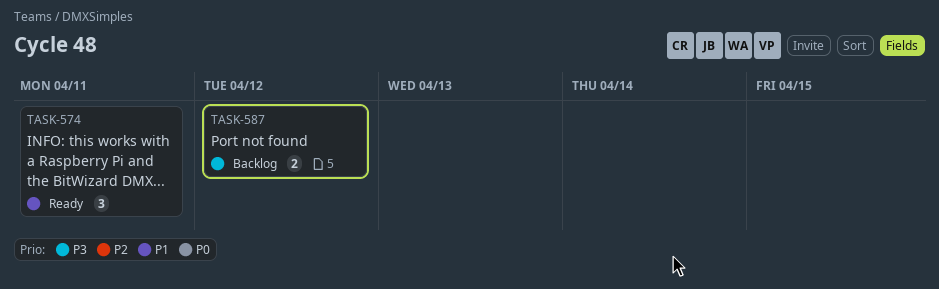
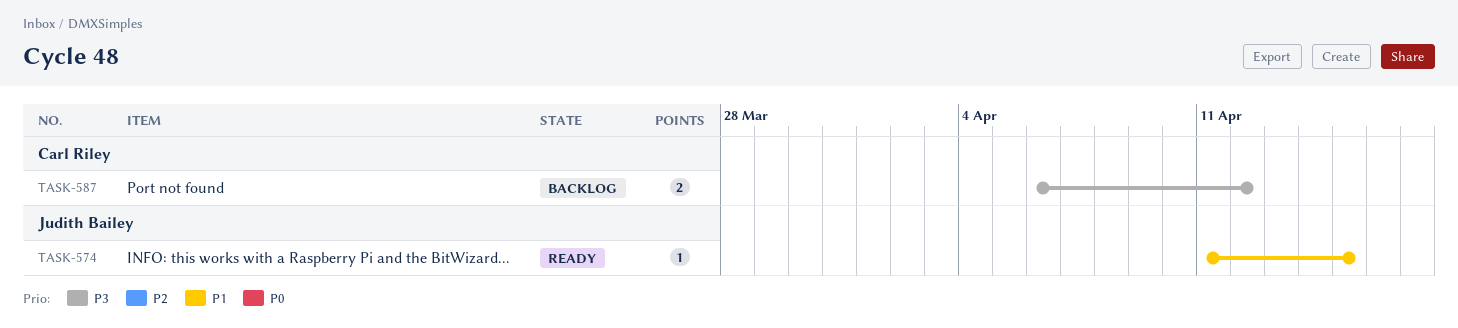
TASK-574, estimate: 3 -> 1
TASK-574, due: Apr 11 -> Apr 15

